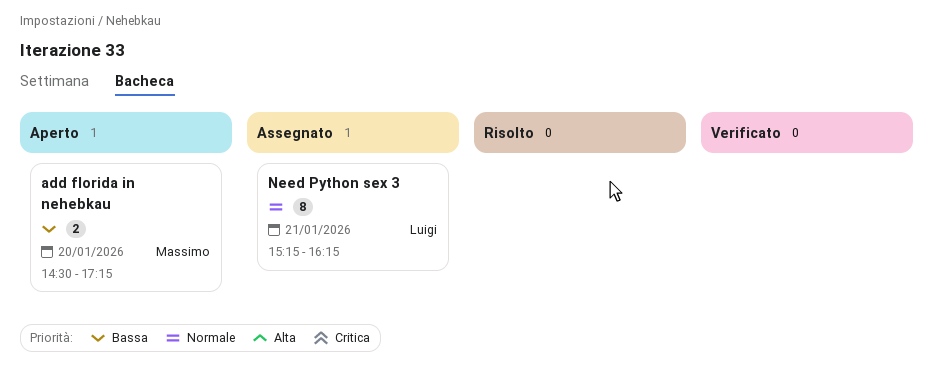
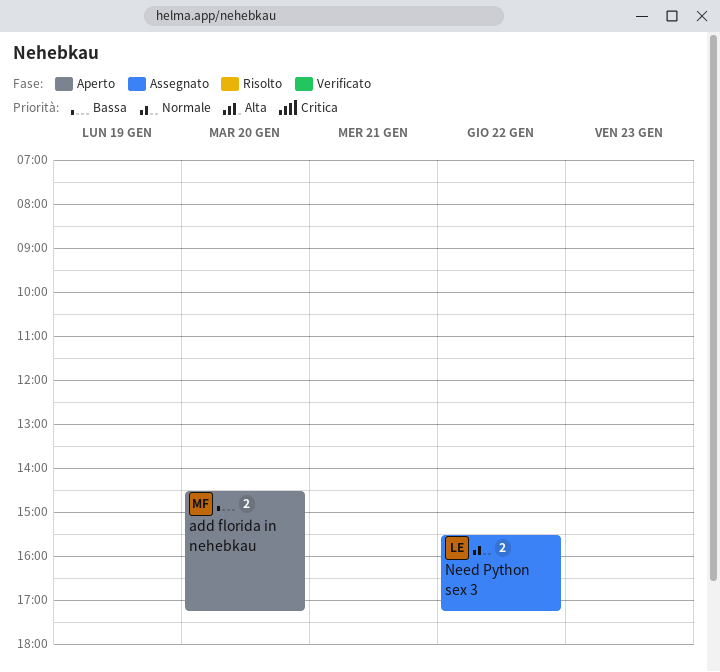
Need Python sex 3, estimate: 8 -> 2
Need Python sex 3, day: Jan 21 -> Jan 22
Need Python sex 3, begins: 15:15 -> 15:30
Need Python sex 3, ends: 16:15 -> 17:15

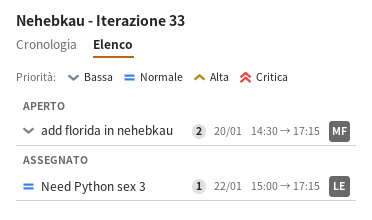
Need Python sex 3, estimate: 2 -> 1
Need Python sex 3, begins: 15:30 -> 15:00

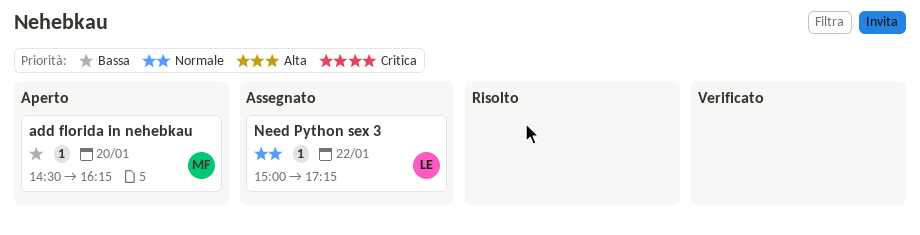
add florida in nehebkau, estimate: 2 -> 1
add florida in nehebkau, ends: 17:15 -> 16:15

